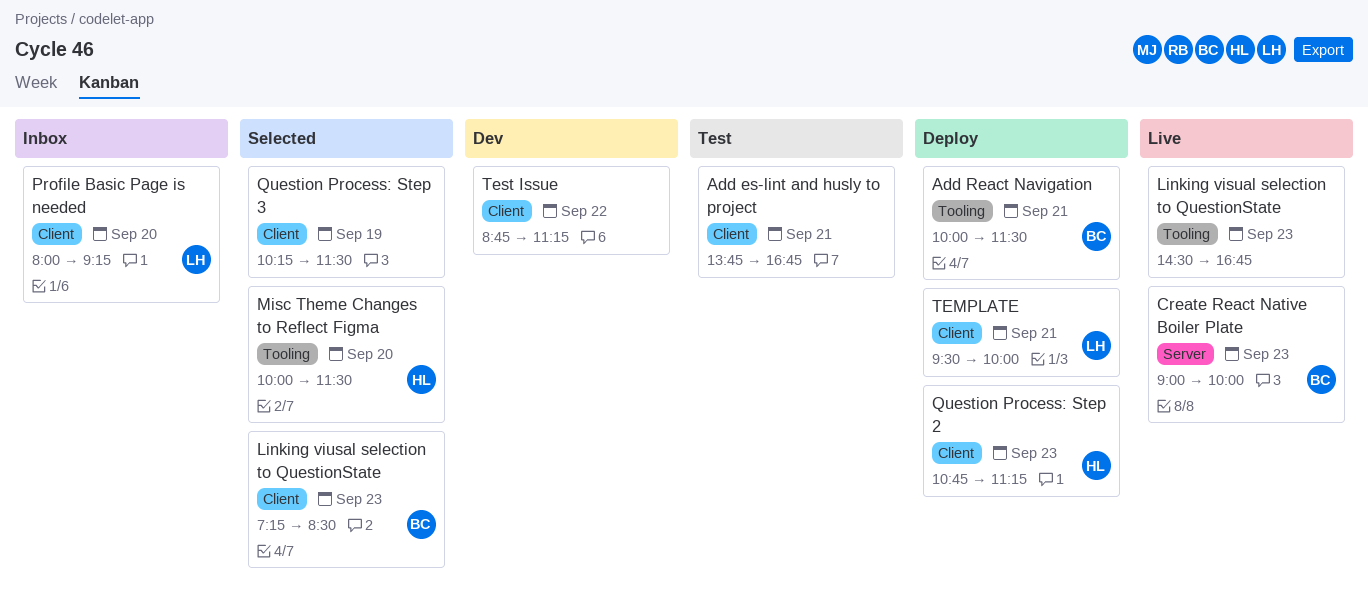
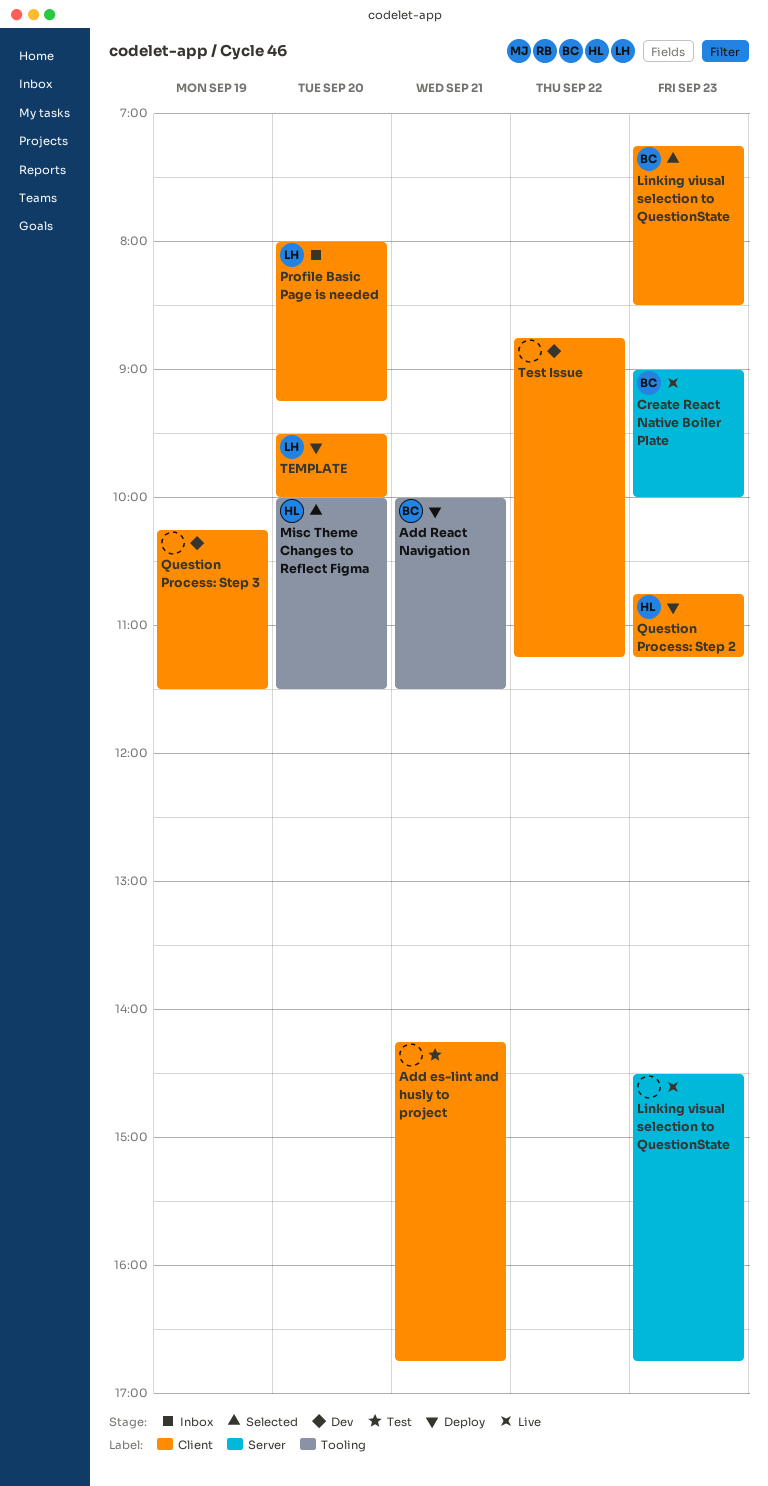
Add es-lint and husly to project, begins: 13:45 -> 14:15
Linking visual selection to QuestionState, label: Tooling -> Server
Question Process: Step 3, status: Selected -> Dev
TEMPLATE, day: Sep 21 -> Sep 20

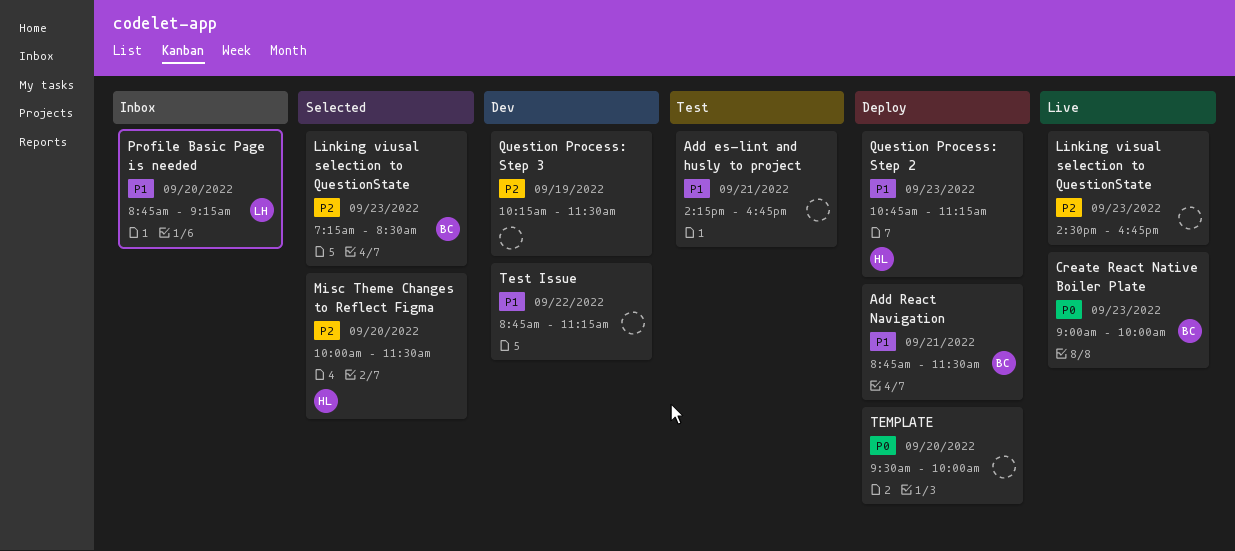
Add React Navigation, begins: 10:00 -> 08:45
Profile Basic Page is needed, begins: 08:00 -> 08:45
TEMPLATE, owner: LH -> none

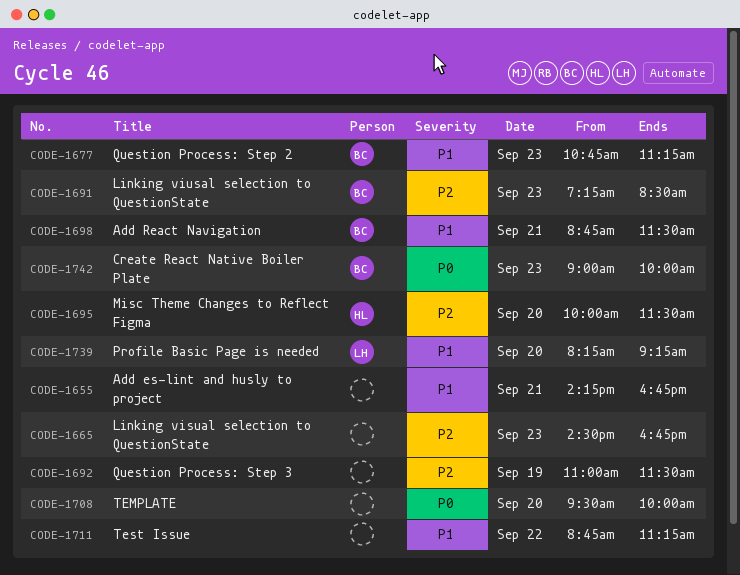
Profile Basic Page is needed, begins: 08:45 -> 08:15
Question Process: Step 2, owner: HL -> BC
Question Process: Step 3, begins: 10:15 -> 11:00

